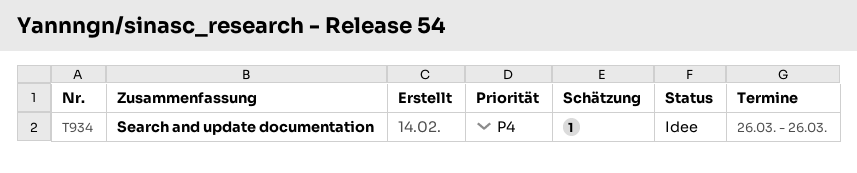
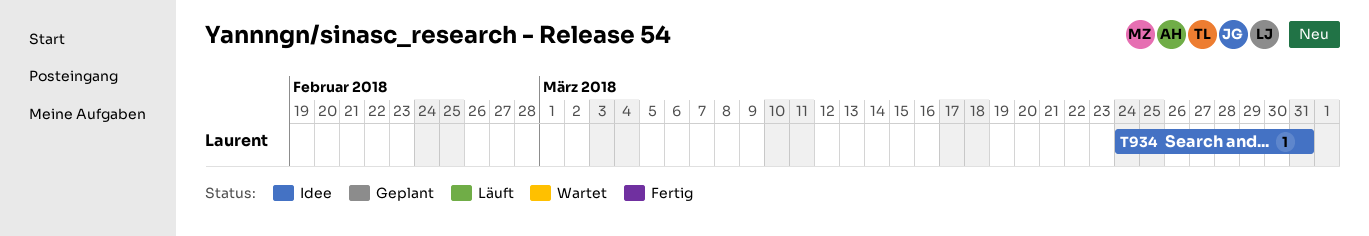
T934, start: Mar 26 -> Mar 24
T934, due: Mar 26 -> Mar 31

